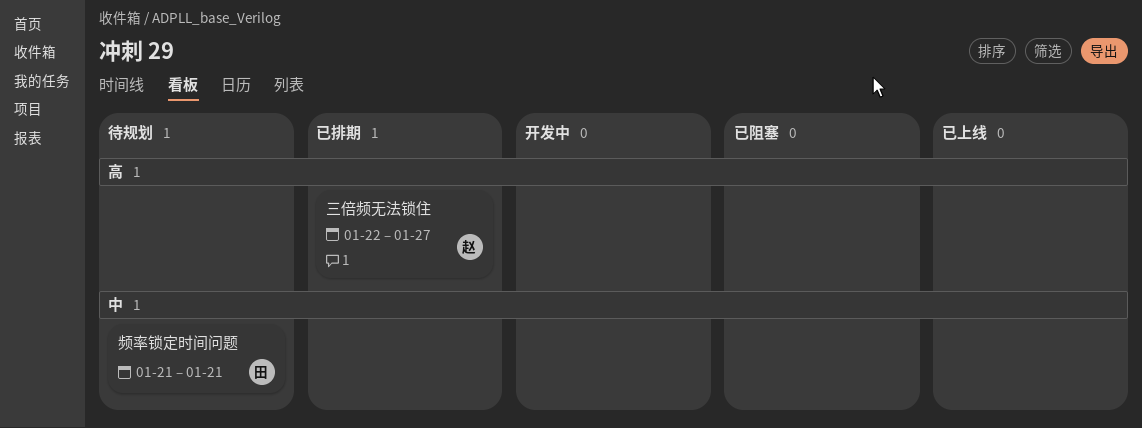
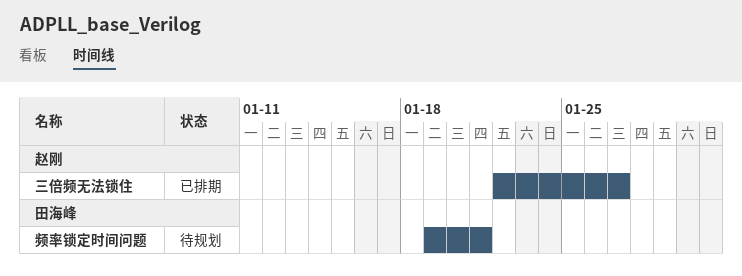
频率锁定时间问题, start: Jan 21 -> Jan 19

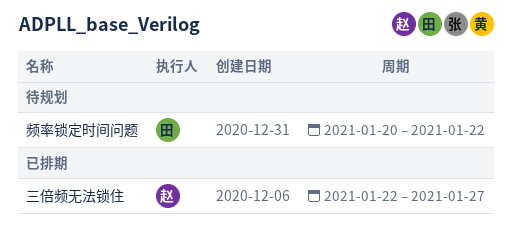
频率锁定时间问题, start: Jan 19 -> Jan 20
频率锁定时间问题, due: Jan 21 -> Jan 22

